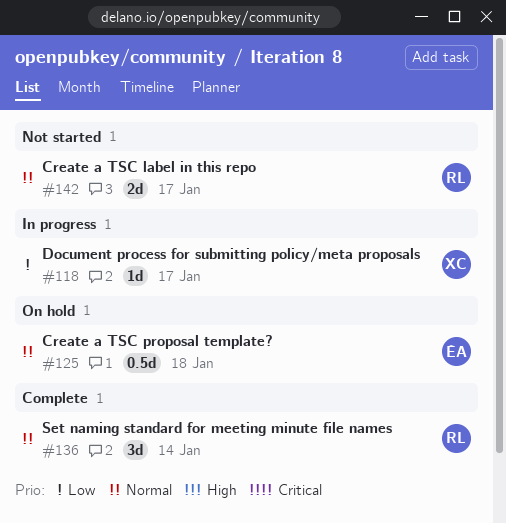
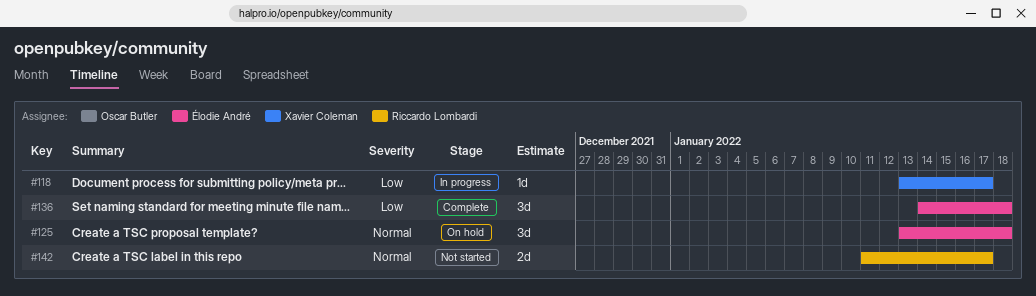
#125, estimate: 0.5d -> 3d
#136, owner: Riccardo Lombardi -> Élodie André
#136, priority: Normal -> Low
#136, due: Jan 14 -> Jan 18

